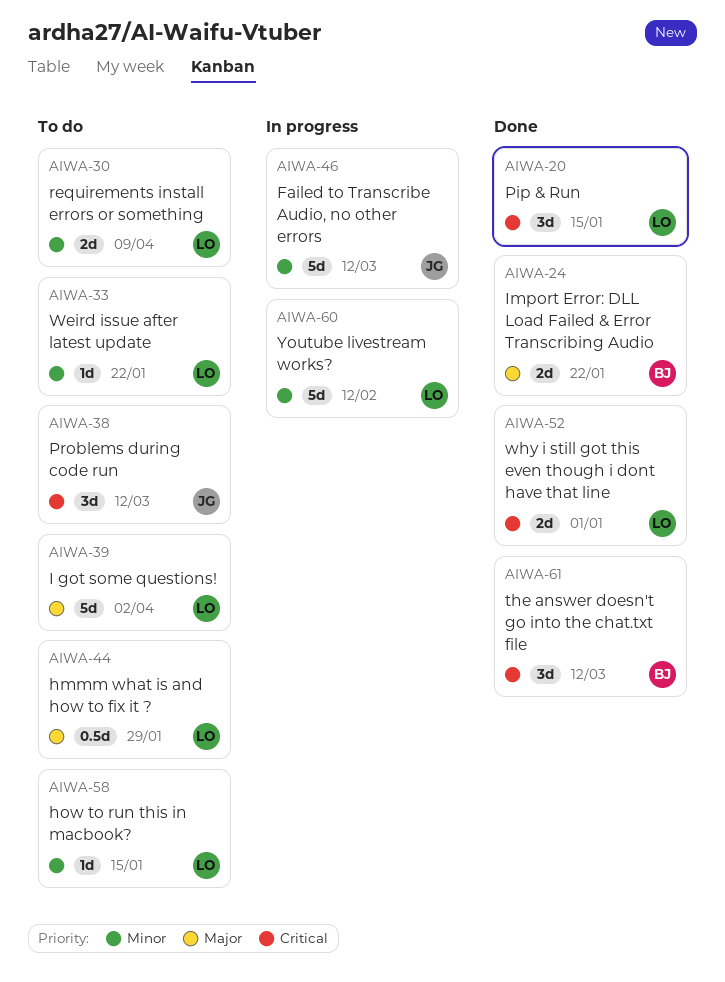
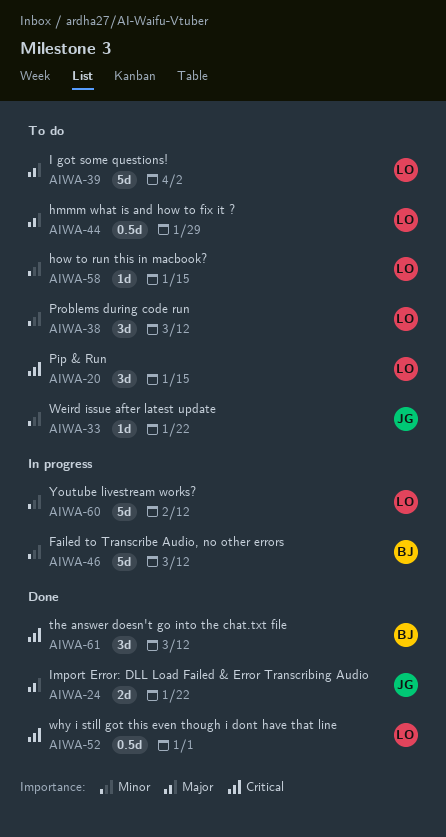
AIWA-20, status: Done -> To do
AIWA-24, owner: BJ -> JG
AIWA-30: present -> none
AIWA-33, owner: LO -> JG
AIWA-38, owner: JG -> LO
AIWA-38, priority: Critical -> Minor
AIWA-46, owner: JG -> BJ
AIWA-52, estimate: 2d -> 0.5d

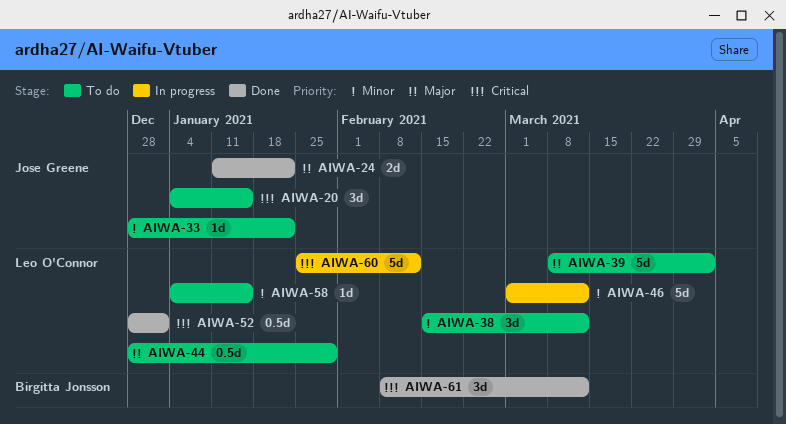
AIWA-20, owner: Leo O'Connor -> Jose Greene
AIWA-46, owner: Birgitta Jonsson -> Leo O'Connor
AIWA-60, priority: Minor -> Critical

